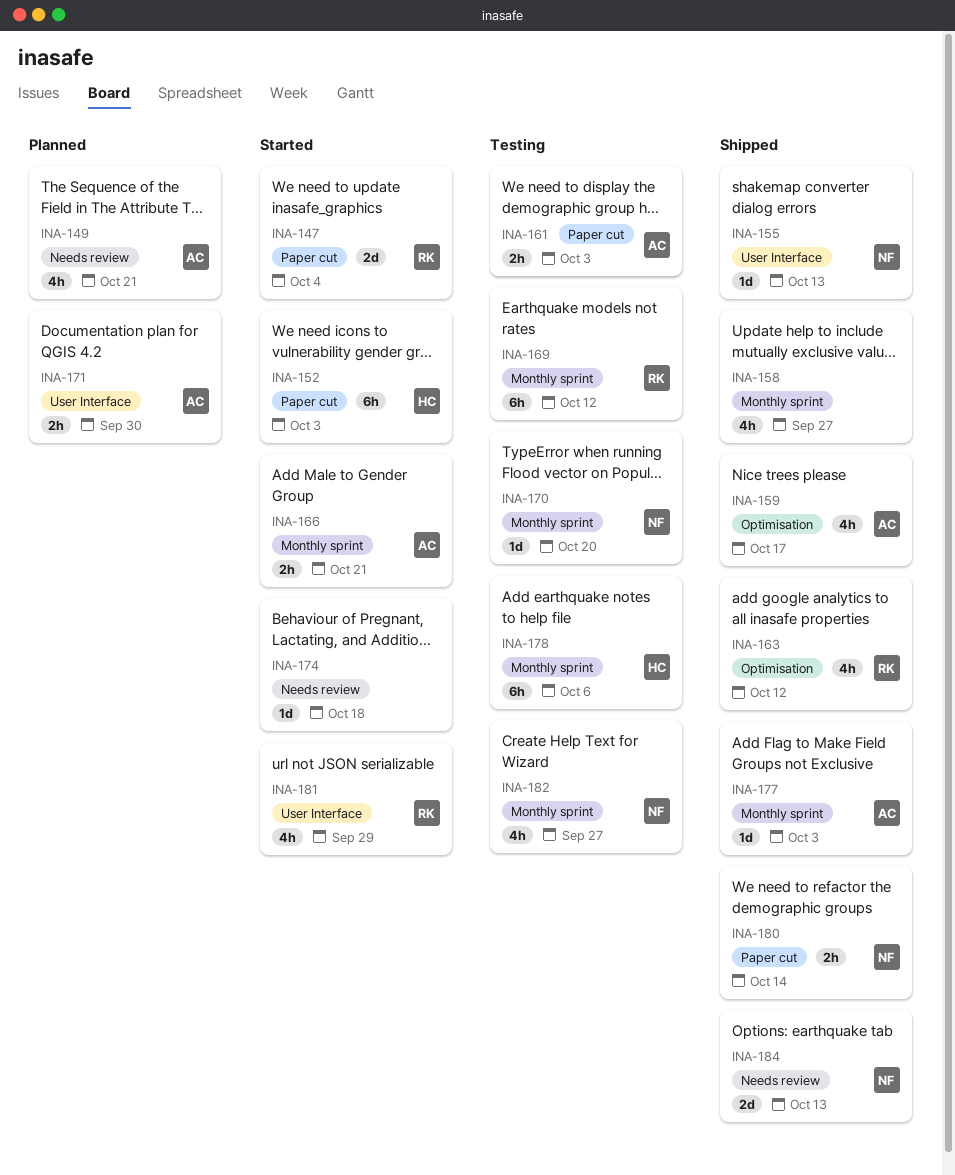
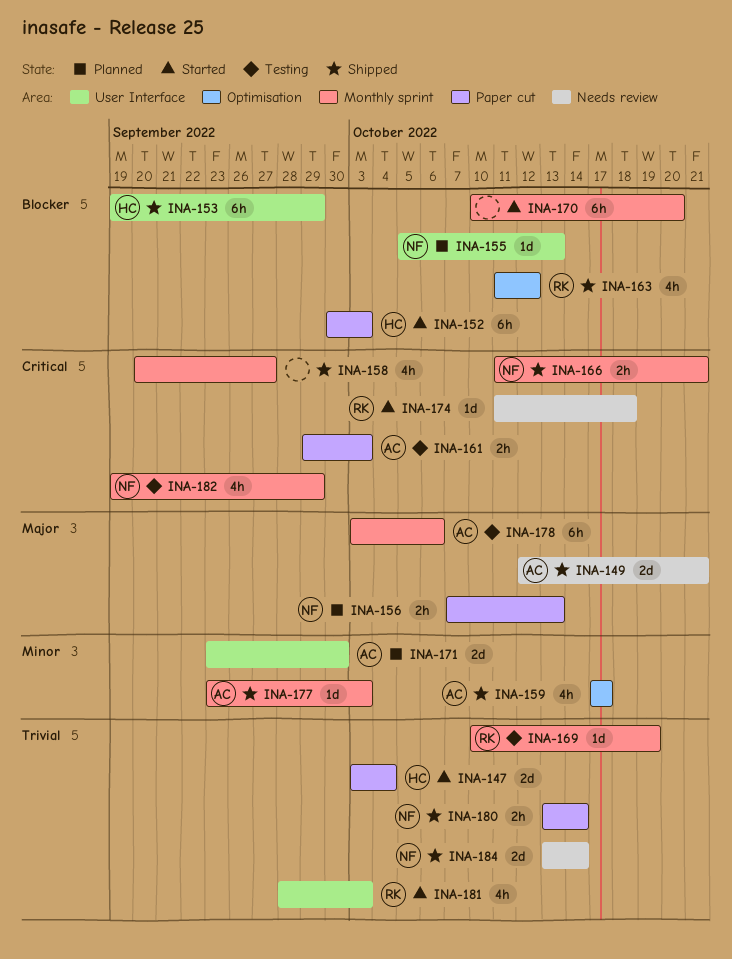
INA-147, owner: RK -> HC
INA-149, status: Planned -> Shipped
INA-149, estimate: 4h -> 2d
INA-153: none -> present
INA-155, status: Shipped -> Planned
INA-156: none -> present
INA-166, status: Started -> Shipped
INA-166, owner: AC -> NF
INA-169, estimate: 6h -> 1d
INA-169, due: Oct 12 -> Oct 19
INA-170, status: Testing -> Started
INA-170, owner: NF -> none
INA-170, estimate: 1d -> 6h
INA-171, estimate: 2h -> 2d
INA-174, owner: none -> RK
INA-178, owner: HC -> AC
INA-181, due: Sep 29 -> Oct 3
INA-182, due: Sep 27 -> Sep 29
INA-184, due: Oct 13 -> Oct 14

